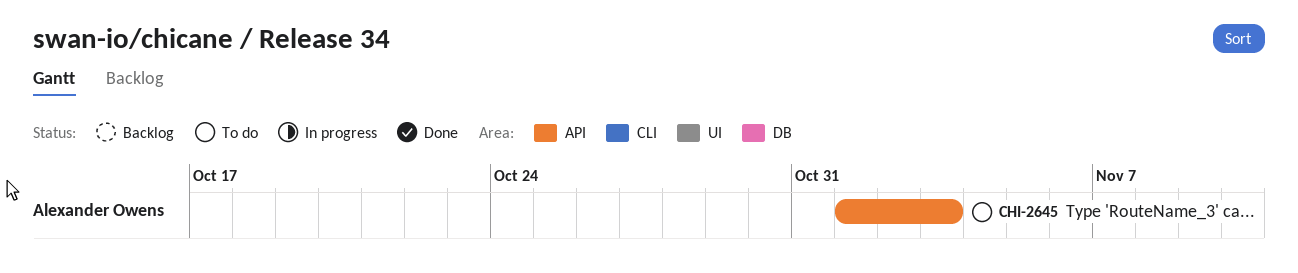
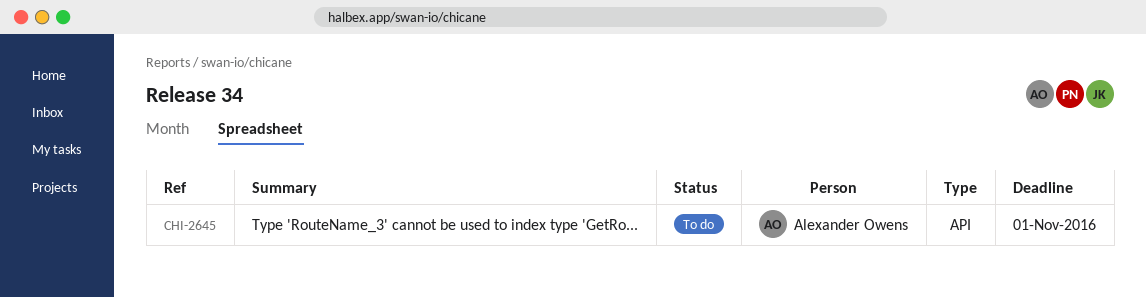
CHI-2645, due: Nov 3 -> Nov 1

